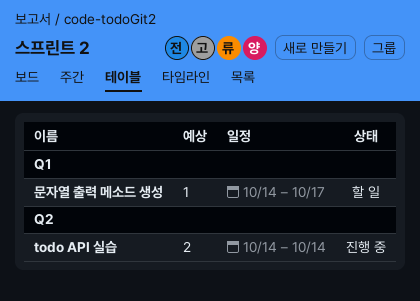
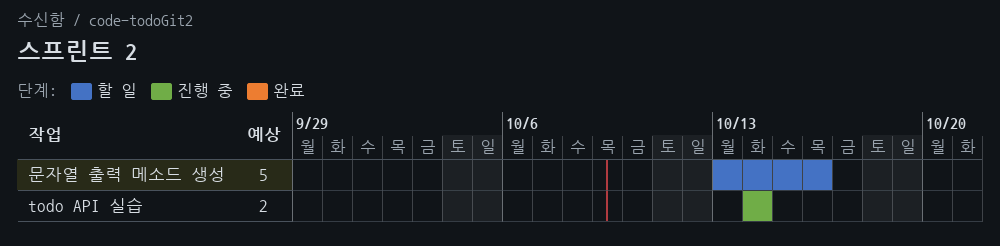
문자열 출력 메소드 생성, estimate: 1 -> 5
문자열 출력 메소드 생성, start: Oct 14 -> Oct 13
문자열 출력 메소드 생성, due: Oct 17 -> Oct 16

